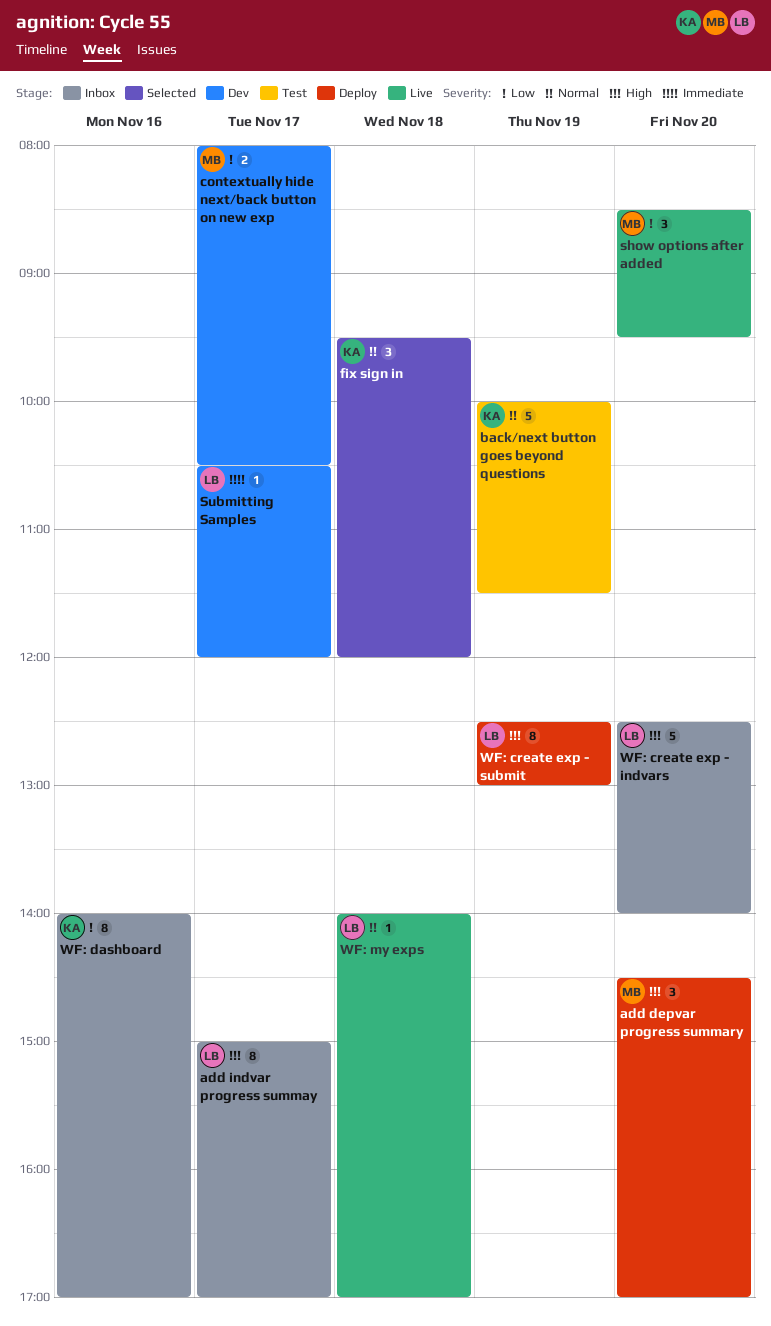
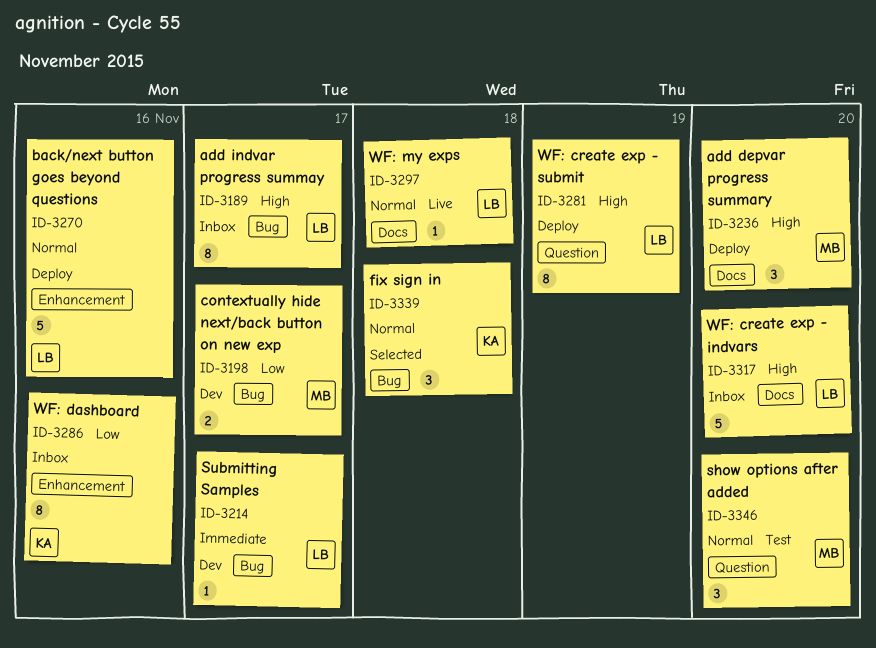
back/next button goes beyond questions, status: Test -> Deploy
back/next button goes beyond questions, owner: KA -> LB
back/next button goes beyond questions, day: Nov 19 -> Nov 16
show options after added, status: Live -> Test
show options after added, priority: Low -> Normal

